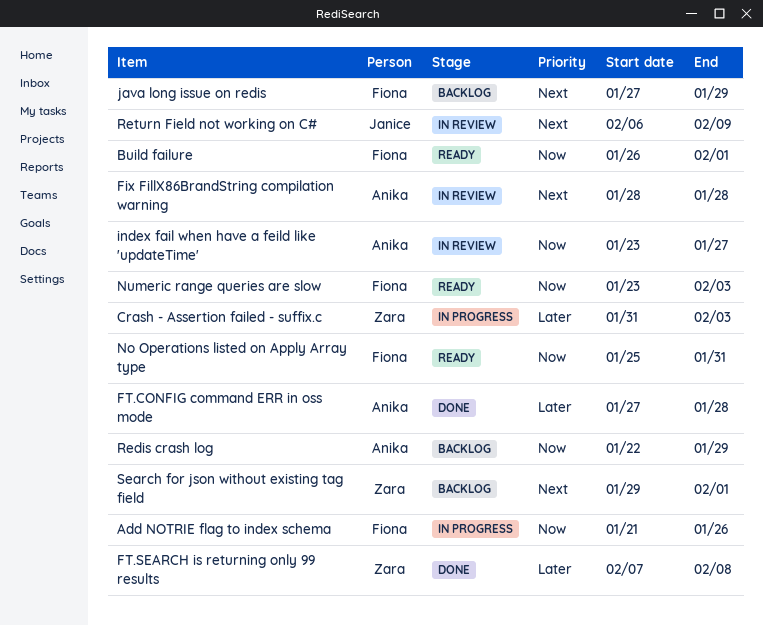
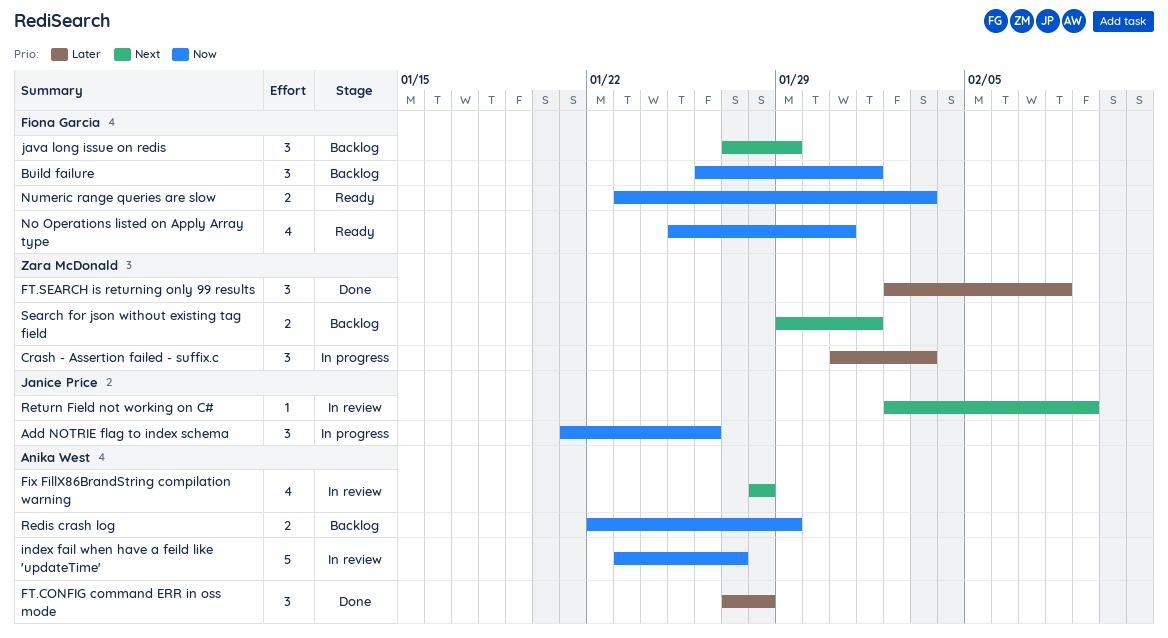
Add NOTRIE flag to index schema, owner: Fiona Garcia -> Janice Price
Build failure, status: Ready -> Backlog
FT.SEARCH is returning only 99 results, start: Feb 7 -> Feb 2
Return Field not working on C#, start: Feb 6 -> Feb 2

